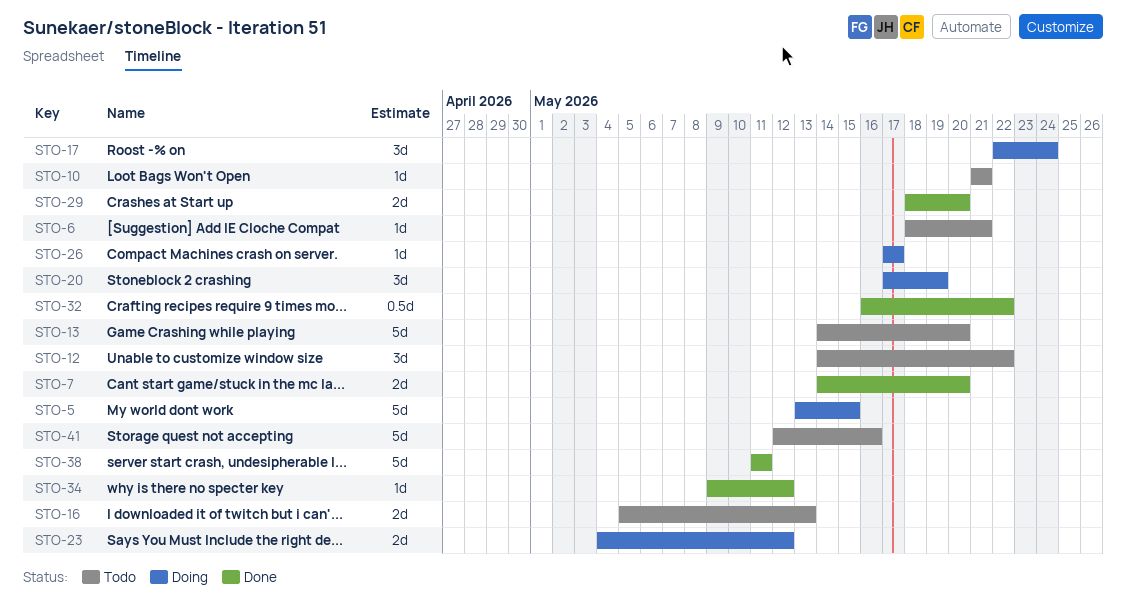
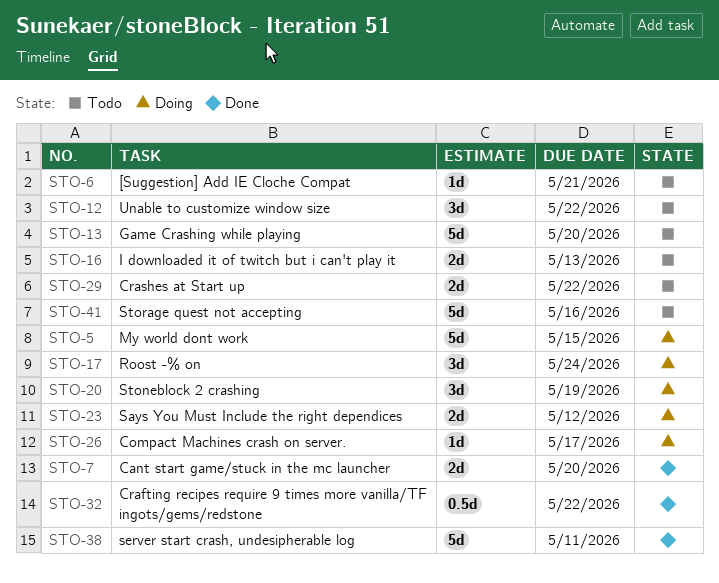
STO-10: present -> none
STO-29, status: Done -> Todo
STO-29, due: May 20 -> May 22
STO-34: present -> none

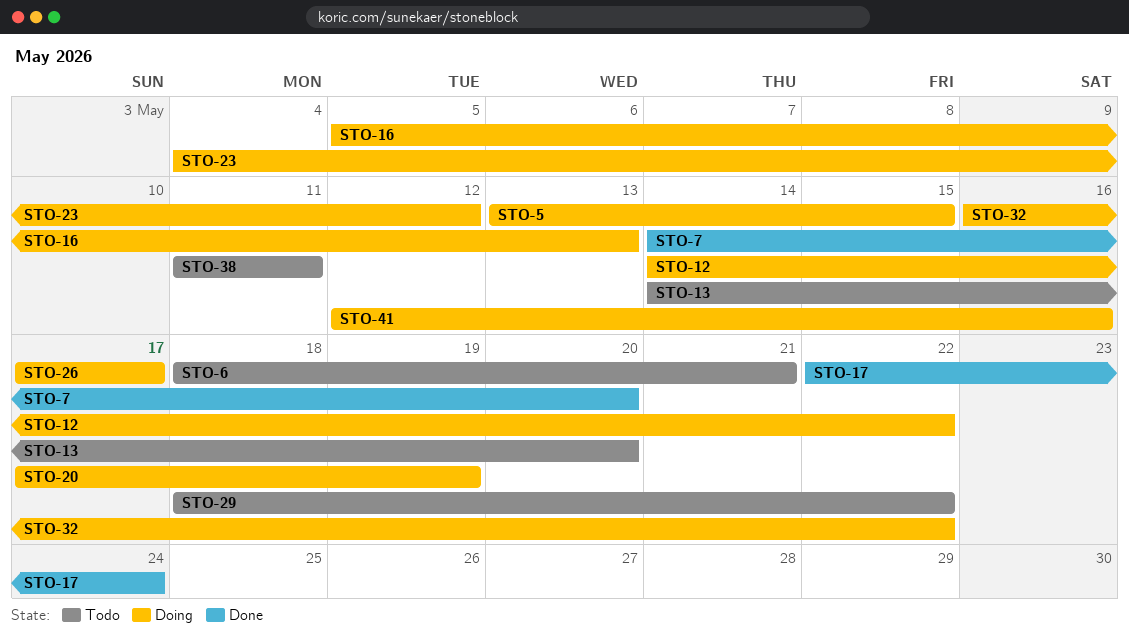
STO-12, status: Todo -> Doing
STO-16, status: Todo -> Doing
STO-17, status: Doing -> Done
STO-32, status: Done -> Doing
STO-38, status: Done -> Todo
STO-41, status: Todo -> Doing

